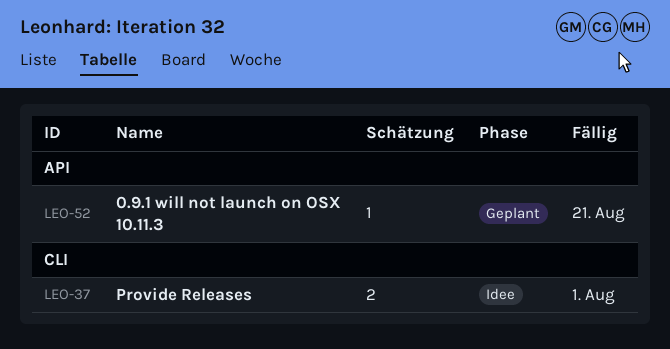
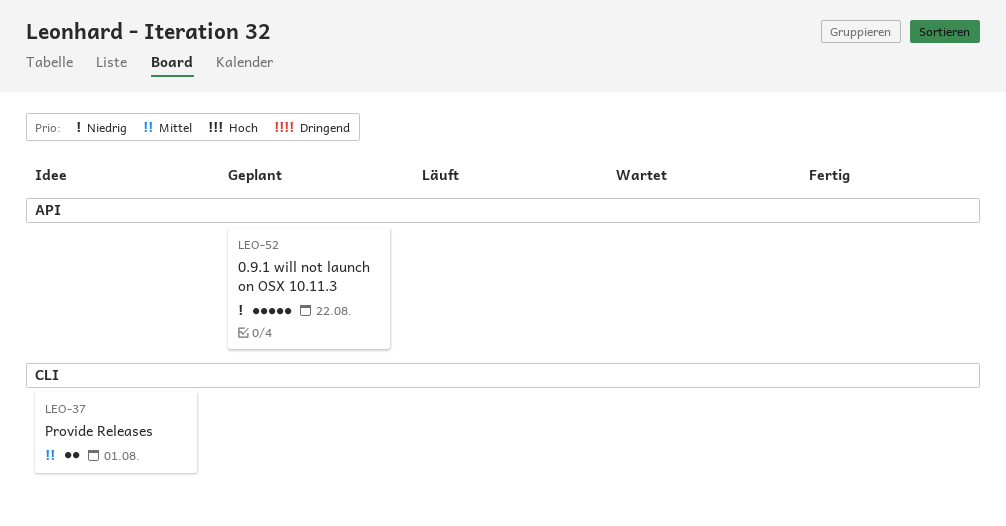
LEO-52, estimate: 1 -> 5
LEO-52, due: Aug 21 -> Aug 22

